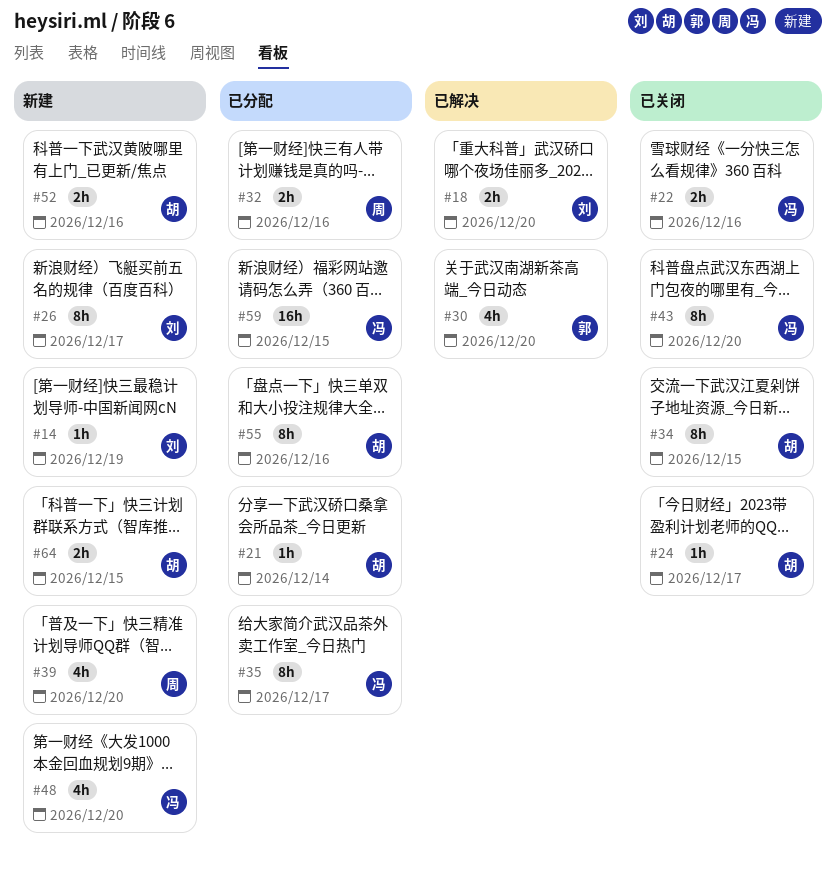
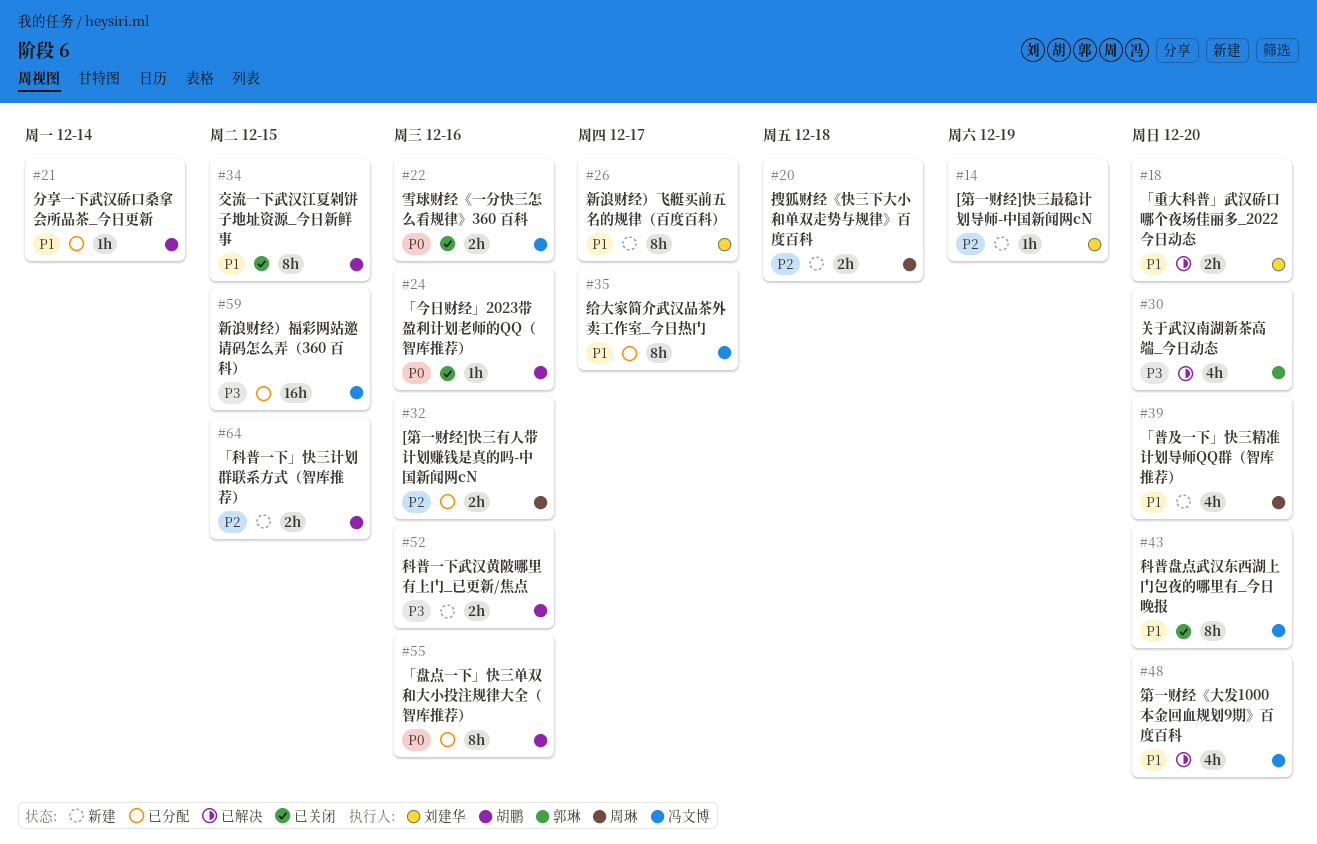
#20: none -> present
#24, due: Dec 17 -> Dec 16
#48, status: 新建 -> 已解决

